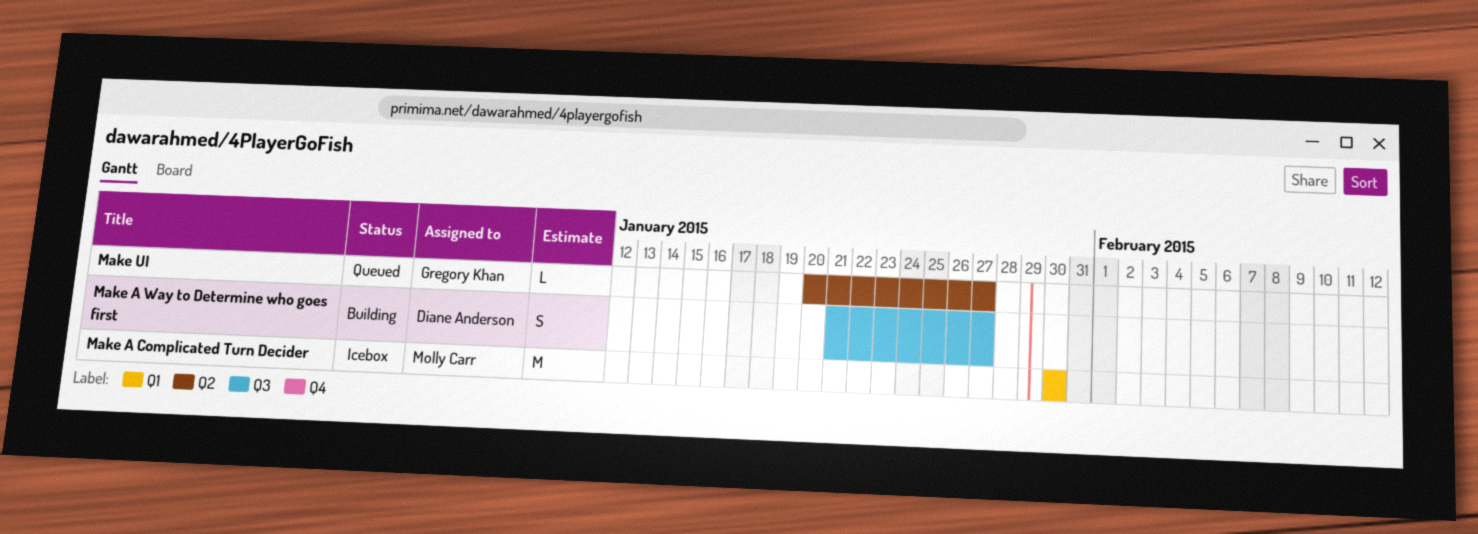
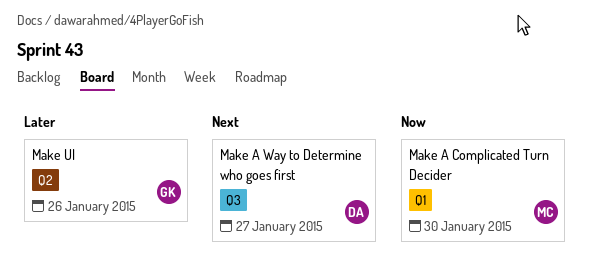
Make UI, due: Jan 27 -> Jan 26

